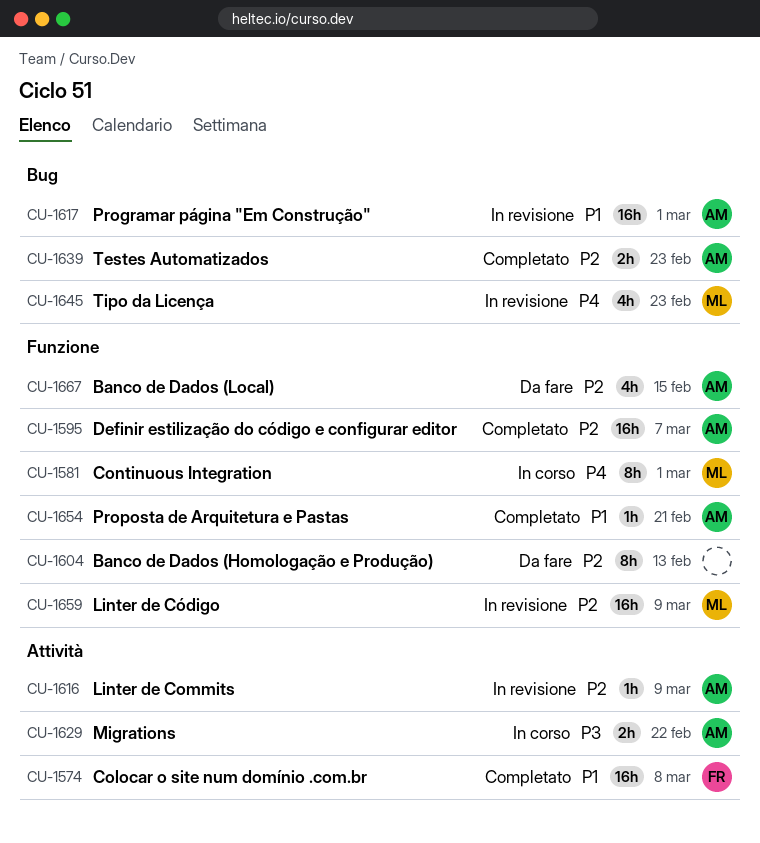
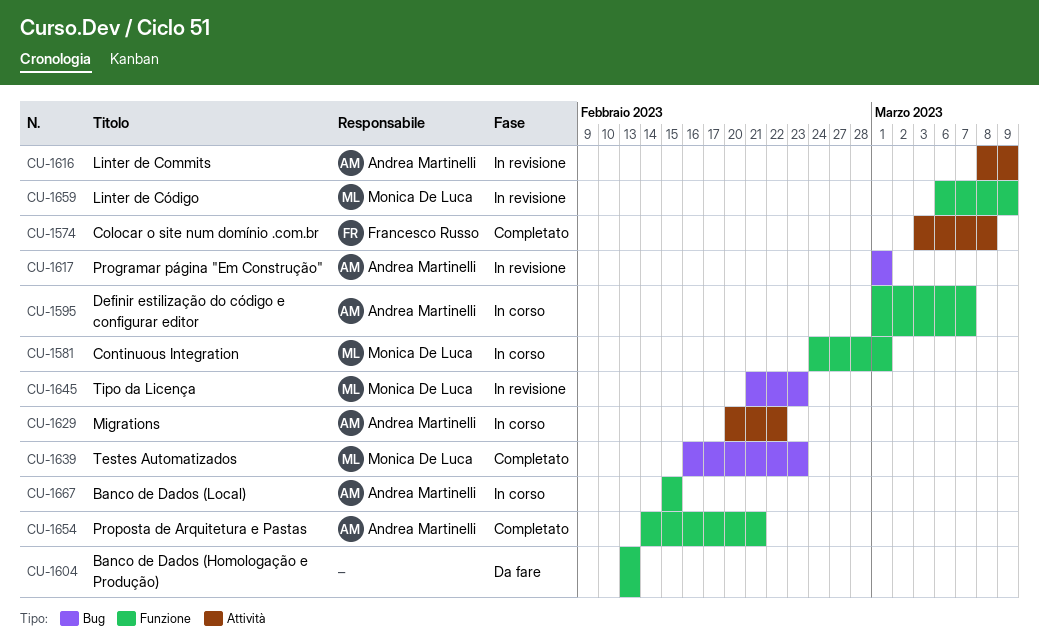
CU-1595, status: Completato -> In corso
CU-1639, owner: Andrea Martinelli -> Monica De Luca
CU-1667, status: Da fare -> In corso

